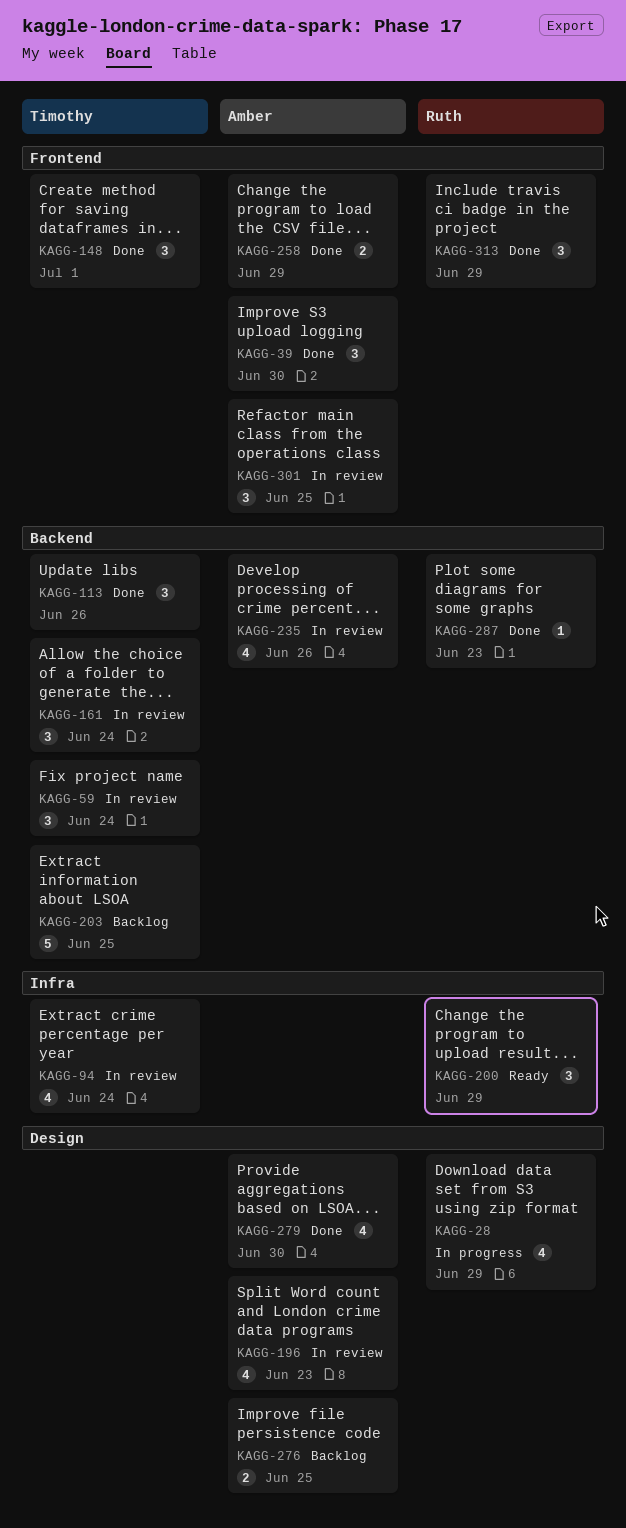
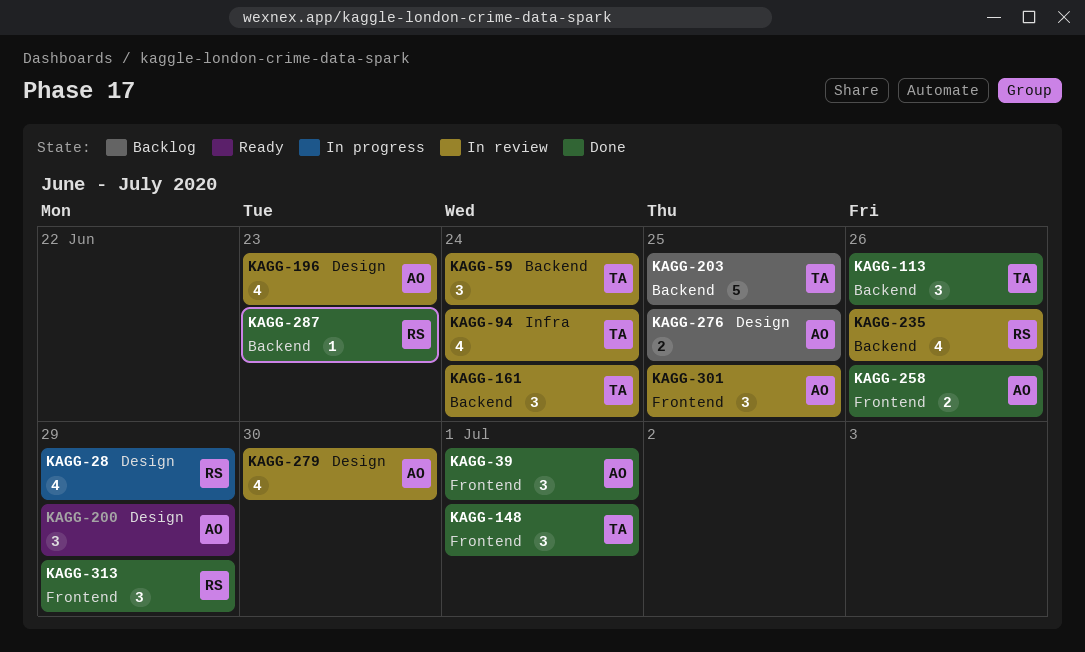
KAGG-39, due: Jun 30 -> Jul 1
KAGG-200, owner: Ruth -> Amber
KAGG-200, label: Infra -> Design
KAGG-235, owner: Amber -> Ruth
KAGG-258, due: Jun 29 -> Jun 26
KAGG-279, status: Done -> In review

